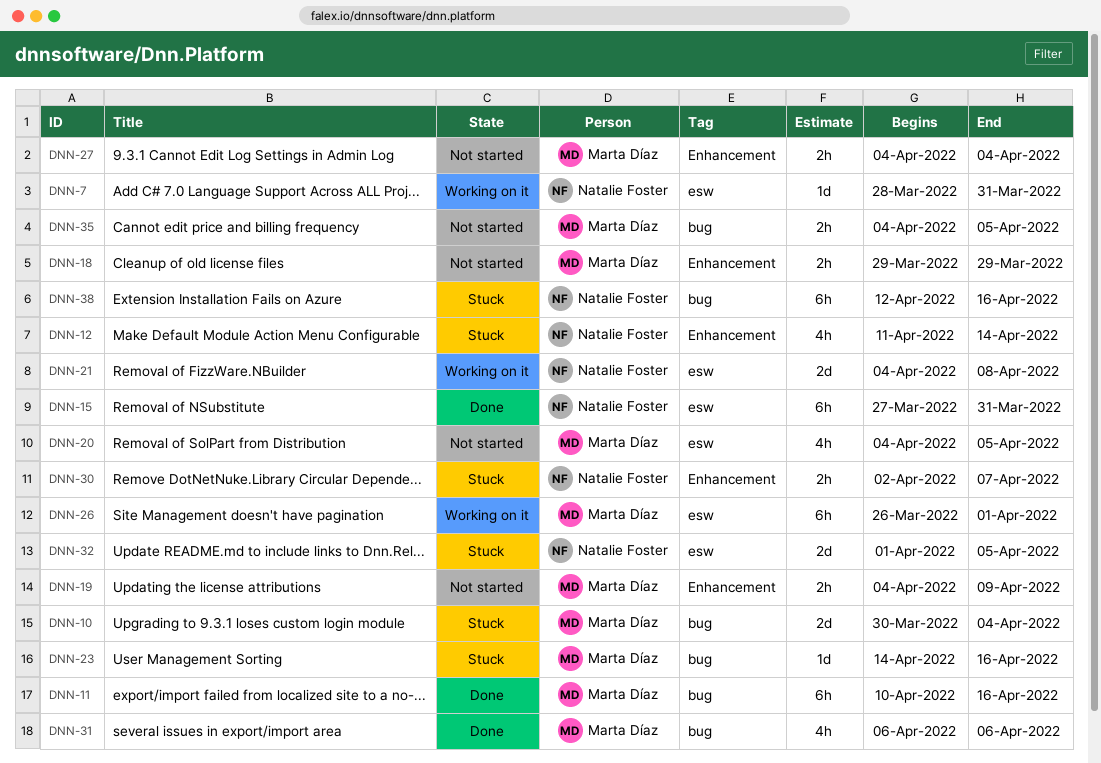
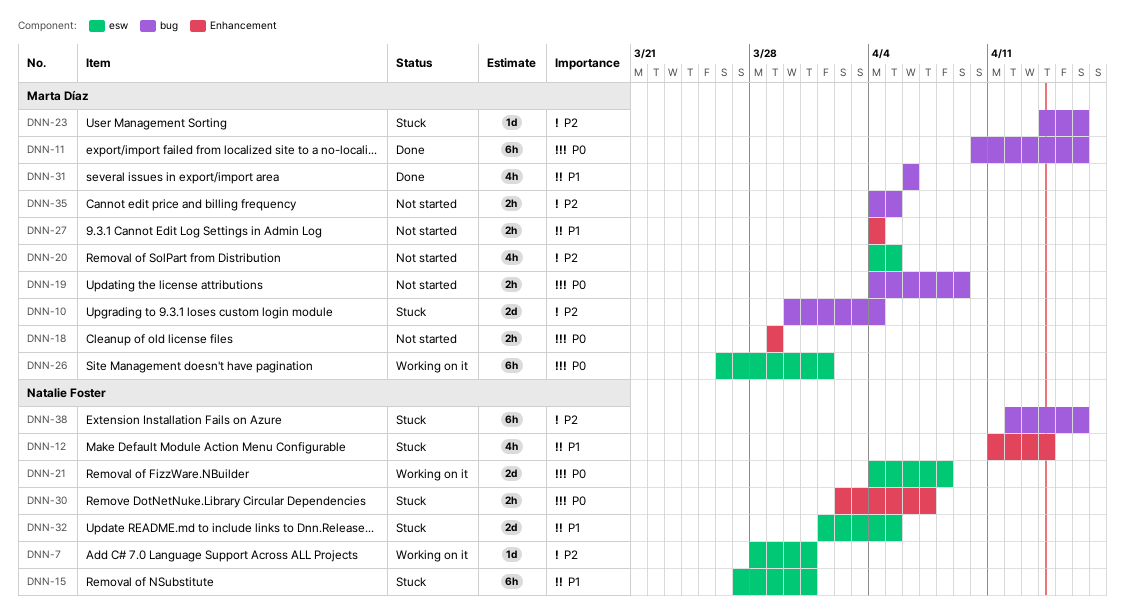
DNN-15, status: Done -> Stuck
DNN-19, label: Enhancement -> bug

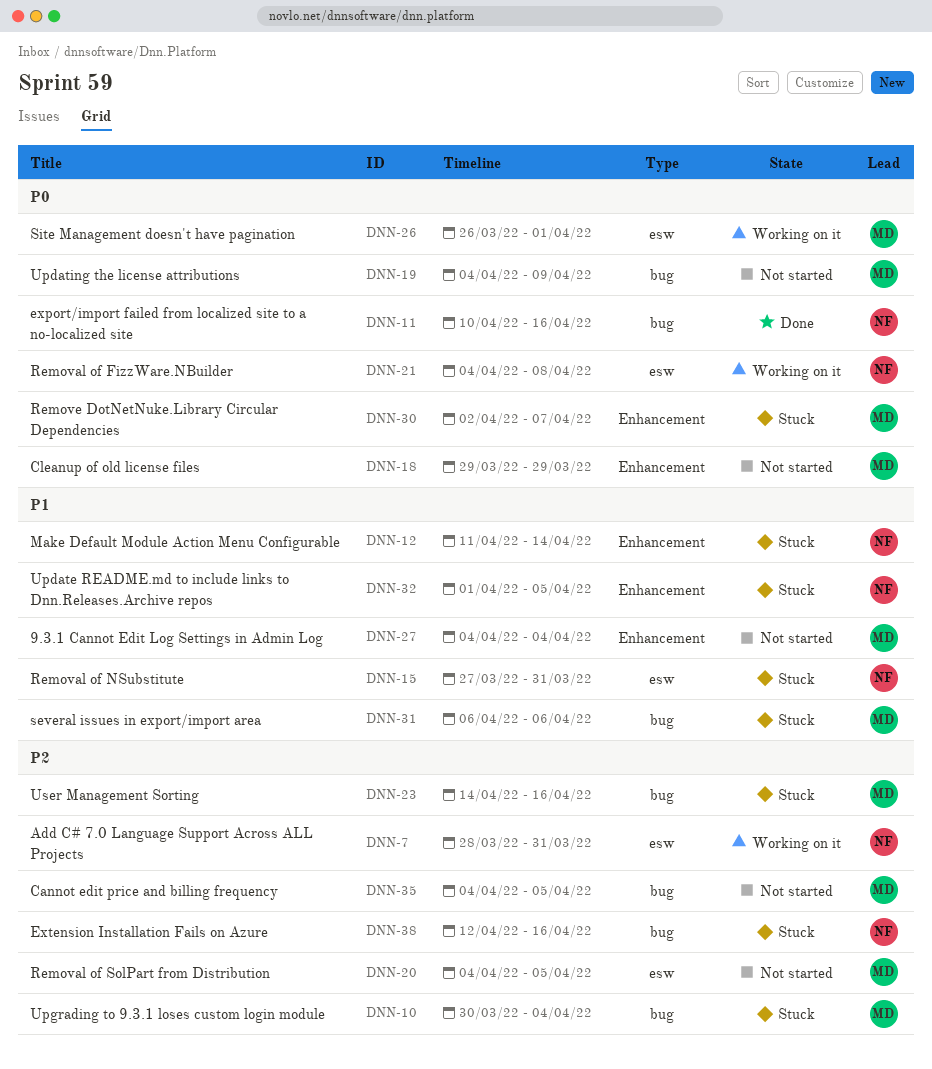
DNN-11, owner: Marta Díaz -> Natalie Foster
DNN-30, owner: Natalie Foster -> Marta Díaz
DNN-31, status: Done -> Stuck
DNN-32, label: esw -> Enhancement

